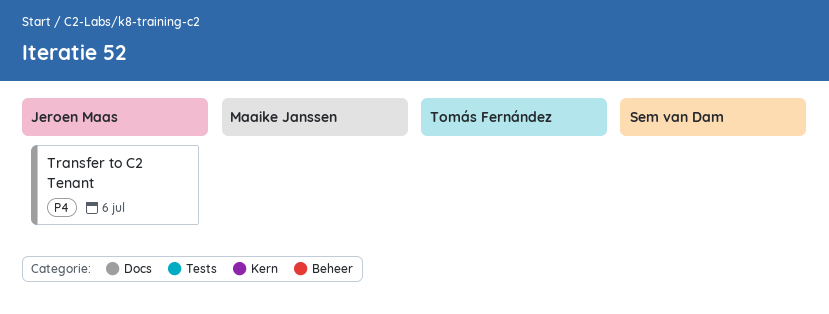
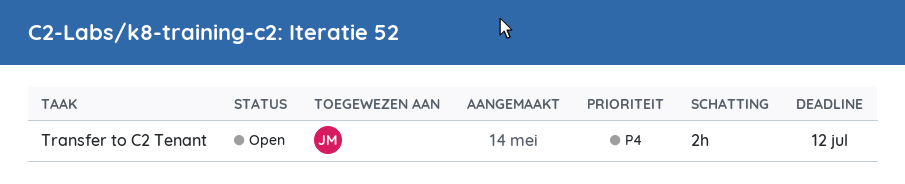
Transfer to C2 Tenant, due: Jul 6 -> Jul 12

